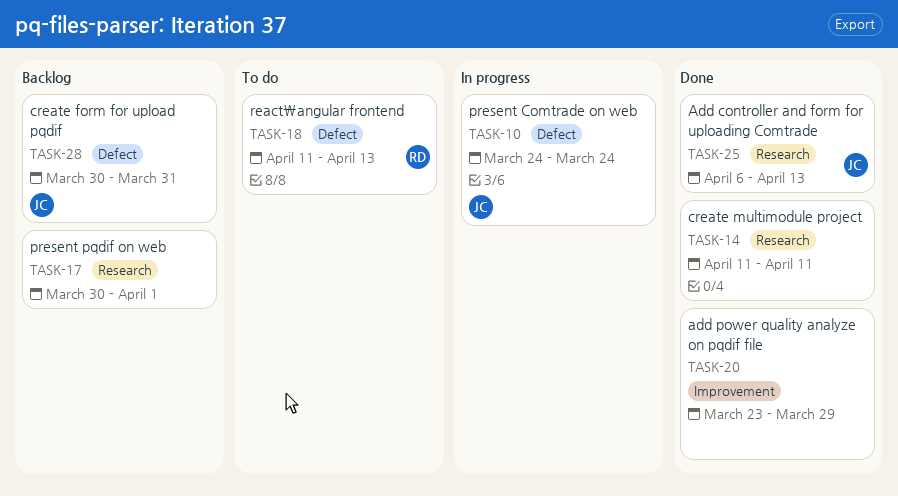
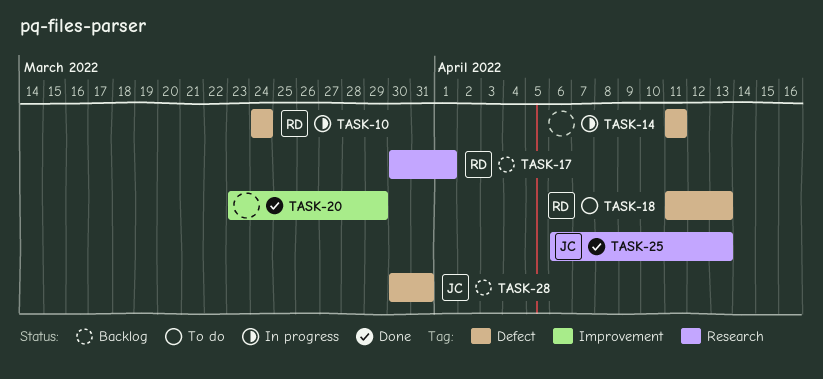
TASK-10, owner: JC -> RD
TASK-14, status: Done -> In progress
TASK-14, label: Research -> Defect
TASK-17, owner: none -> RD

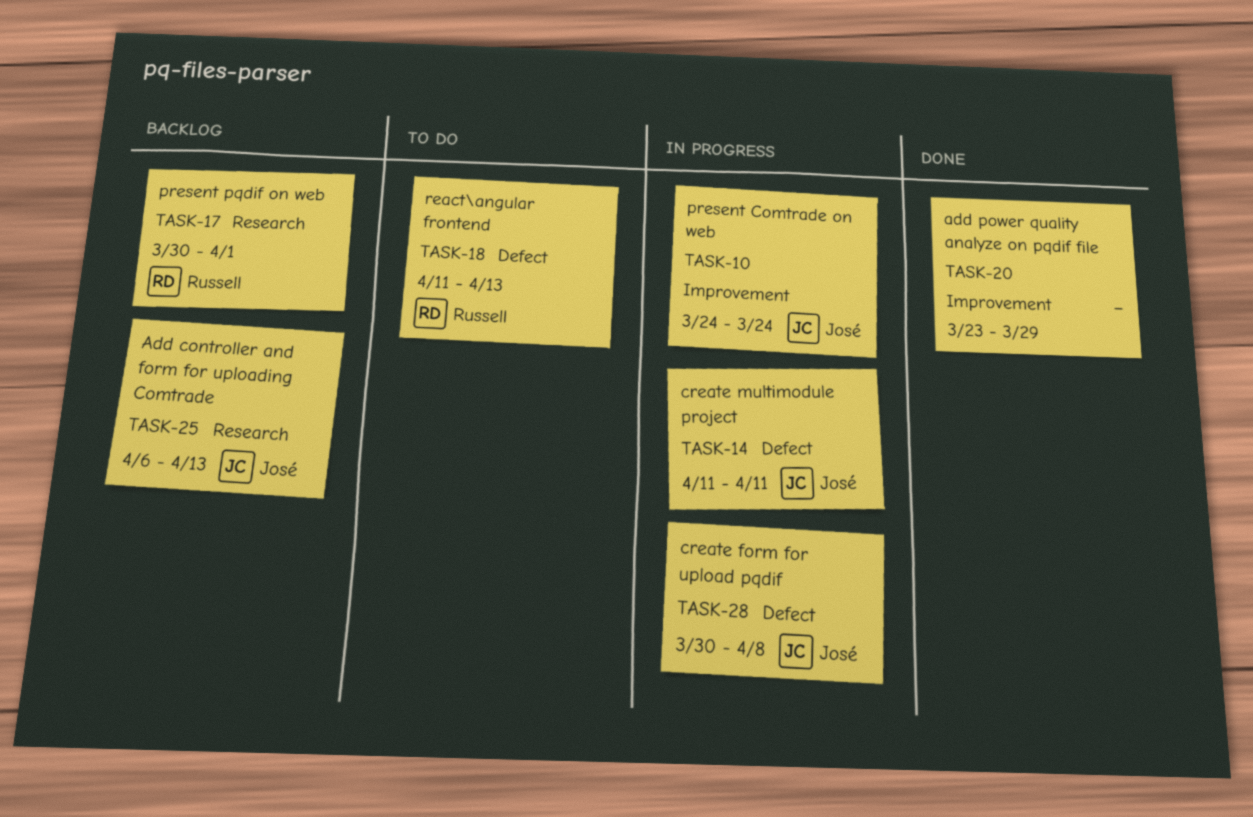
TASK-10, owner: Russell -> José
TASK-10, label: Defect -> Improvement
TASK-14, owner: none -> José
TASK-25, status: Done -> Backlog
TASK-28, status: Backlog -> In progress
TASK-28, due: Mar 31 -> Apr 8

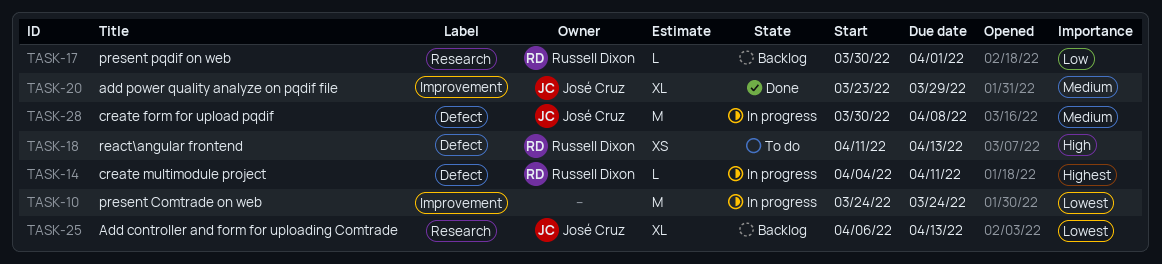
TASK-10, owner: José Cruz -> none
TASK-14, owner: José Cruz -> Russell Dixon
TASK-14, start: Apr 11 -> Apr 4
TASK-20, owner: none -> José Cruz

